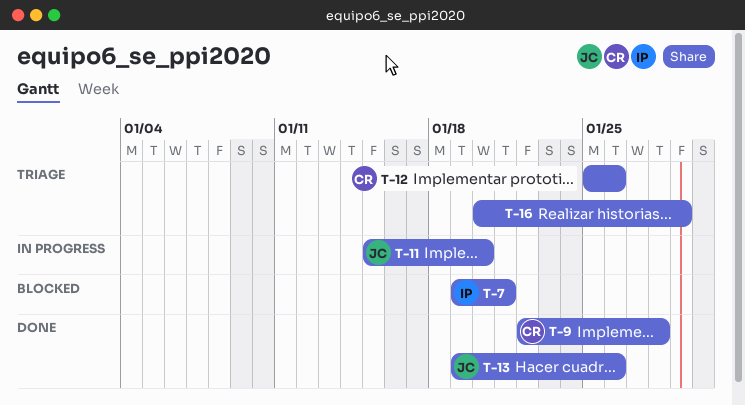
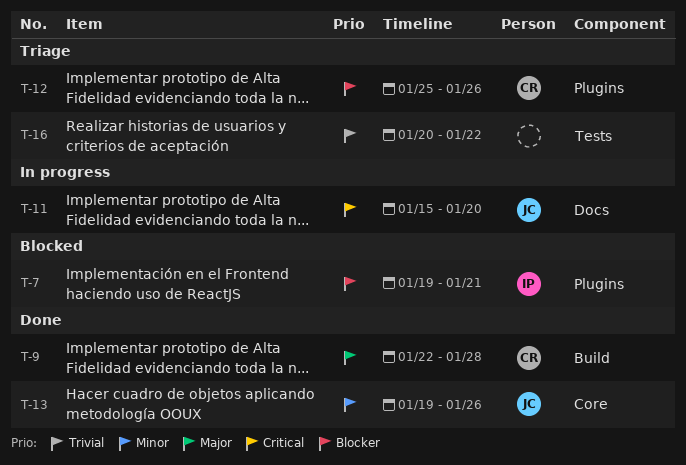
T-16, due: Jan 29 -> Jan 22

